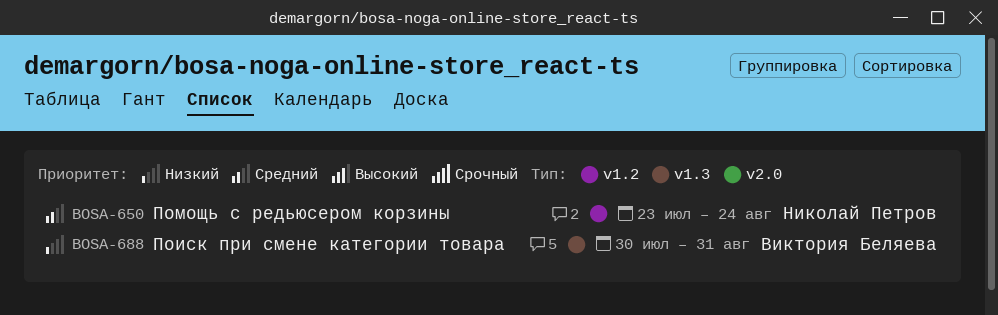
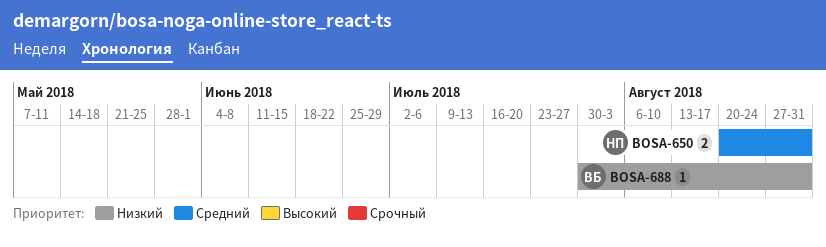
BOSA-650, start: Jul 23 -> Aug 20
BOSA-650, due: Aug 24 -> Aug 31

